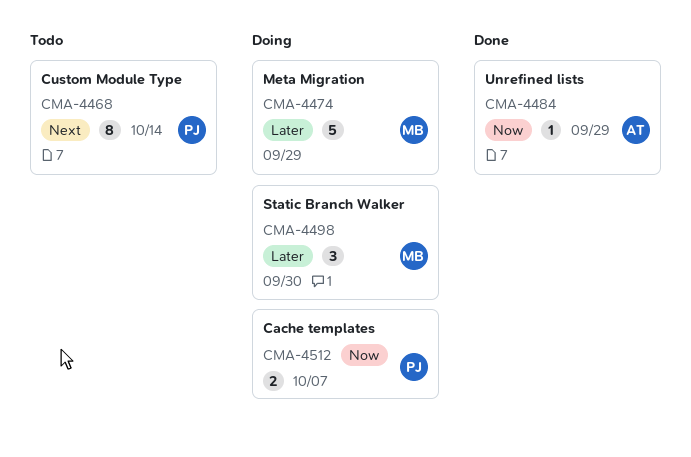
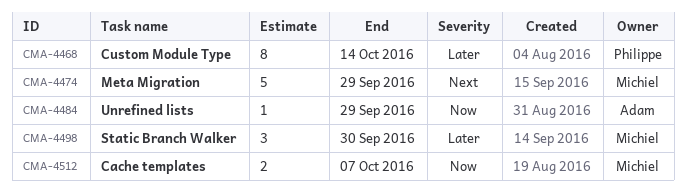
CMA-4468, priority: Next -> Later
CMA-4474, priority: Later -> Next
CMA-4512, owner: Philippe -> Michiel

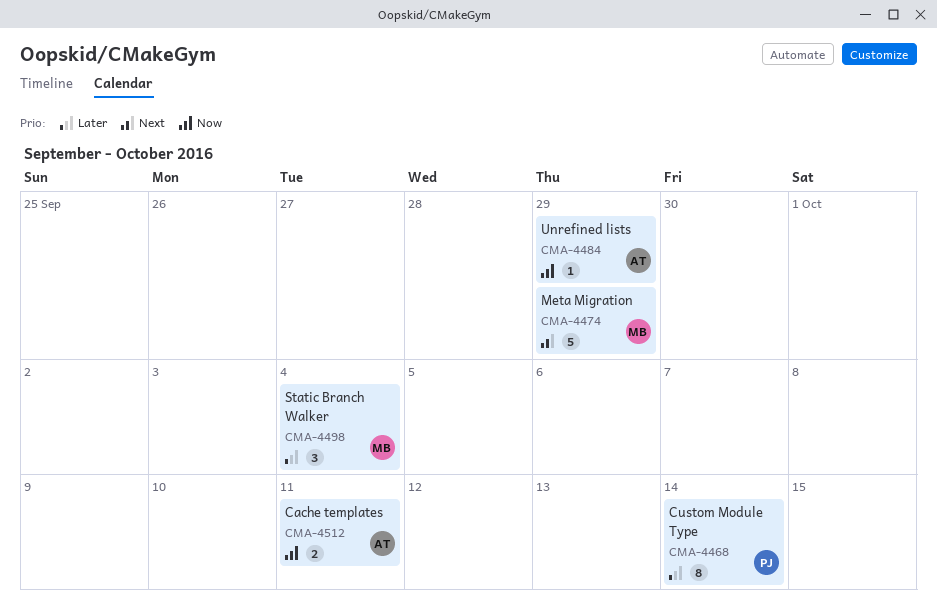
CMA-4498, due: Sep 30 -> Oct 4
CMA-4512, owner: Michiel -> Adam
CMA-4512, due: Oct 7 -> Oct 11

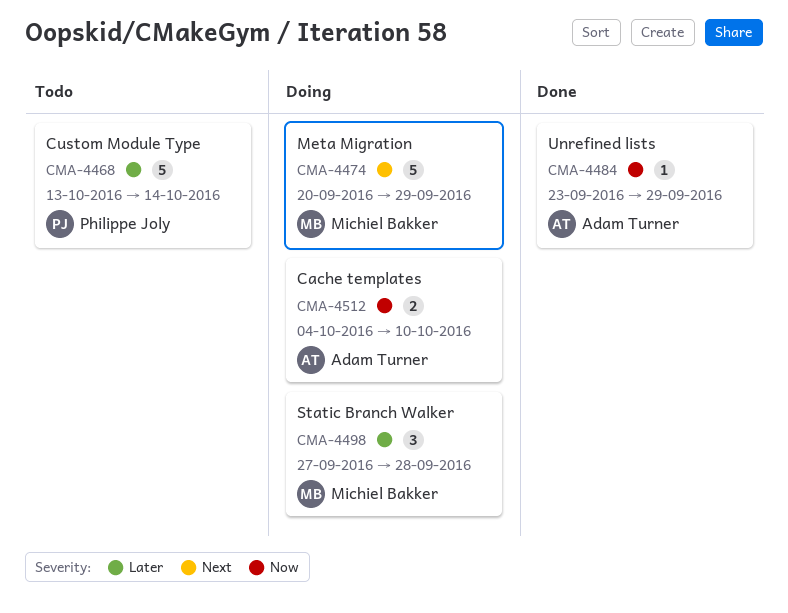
CMA-4468, estimate: 8 -> 5
CMA-4498, due: Oct 4 -> Sep 28
CMA-4512, due: Oct 11 -> Oct 10

